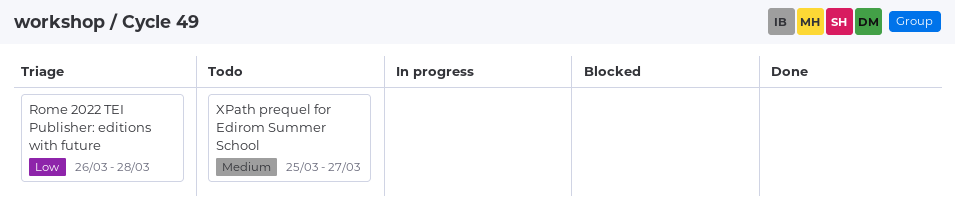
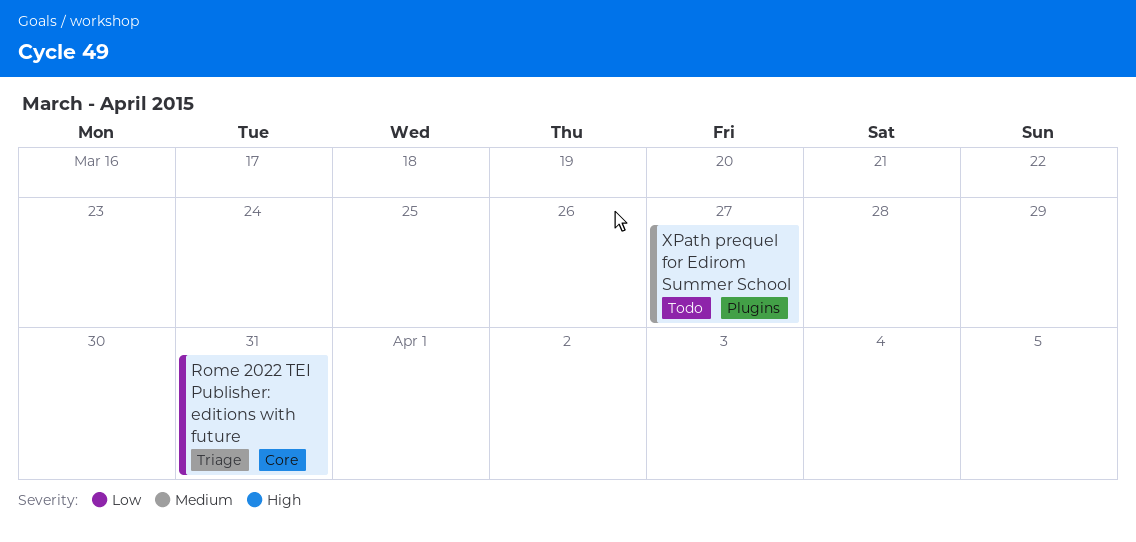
Rome 2022 TEI Publisher: editions with future, due: Mar 28 -> Mar 31

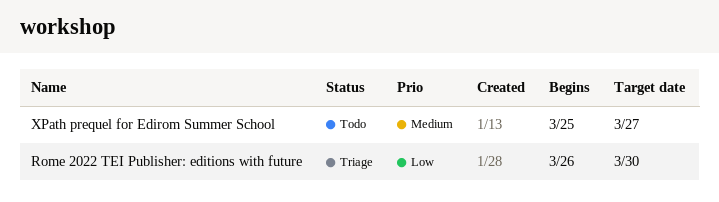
Rome 2022 TEI Publisher: editions with future, due: Mar 31 -> Mar 30

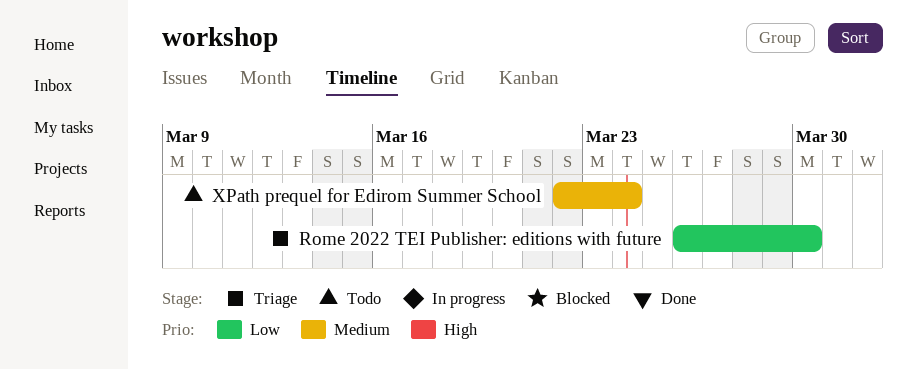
XPath prequel for Edirom Summer School, start: Mar 25 -> Mar 22
XPath prequel for Edirom Summer School, due: Mar 27 -> Mar 24

